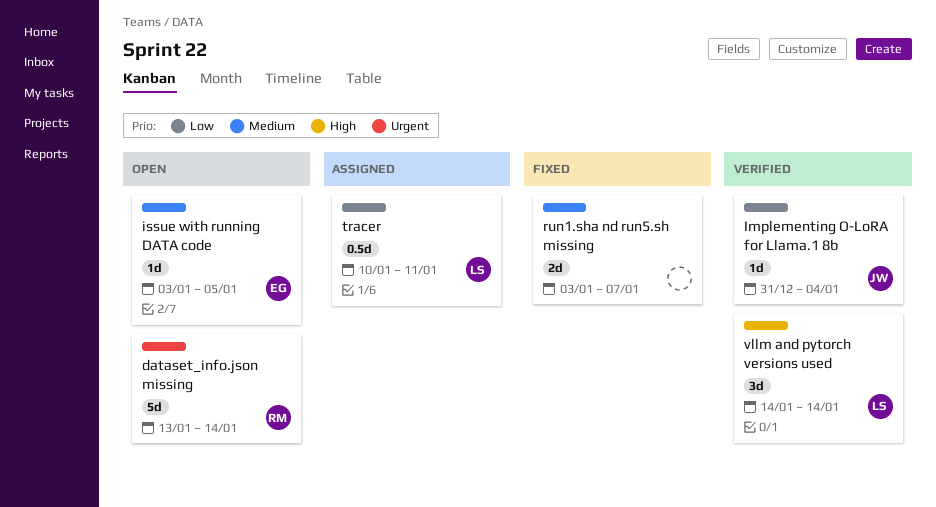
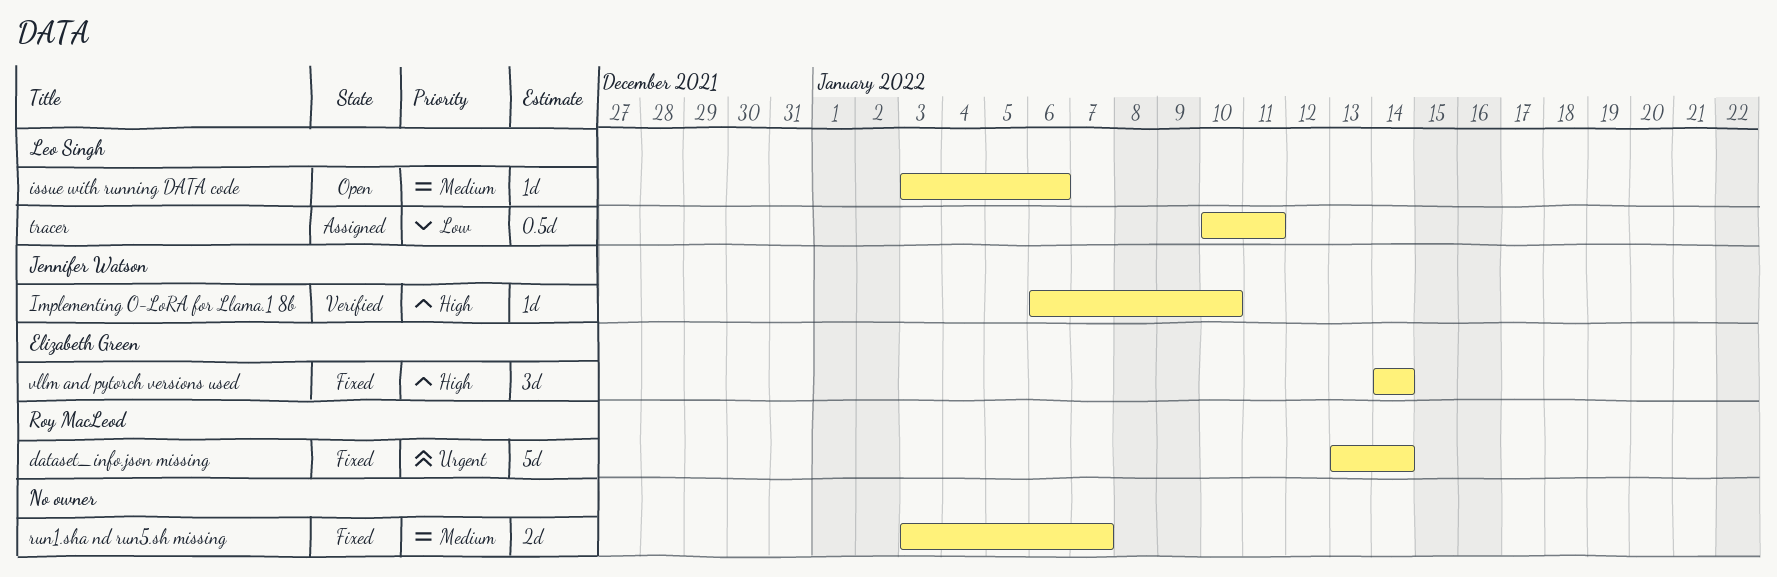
dataset_info.json missing, status: Open -> Fixed
Implementing O-LoRA for Llama.1 8b, priority: Low -> High
Implementing O-LoRA for Llama.1 8b, start: Dec 31 -> Jan 6
Implementing O-LoRA for Llama.1 8b, due: Jan 4 -> Jan 10
issue with running DATA code, owner: Elizabeth Green -> Leo Singh
issue with running DATA code, due: Jan 5 -> Jan 6
vllm and pytorch versions used, status: Verified -> Fixed
vllm and pytorch versions used, owner: Leo Singh -> Elizabeth Green

